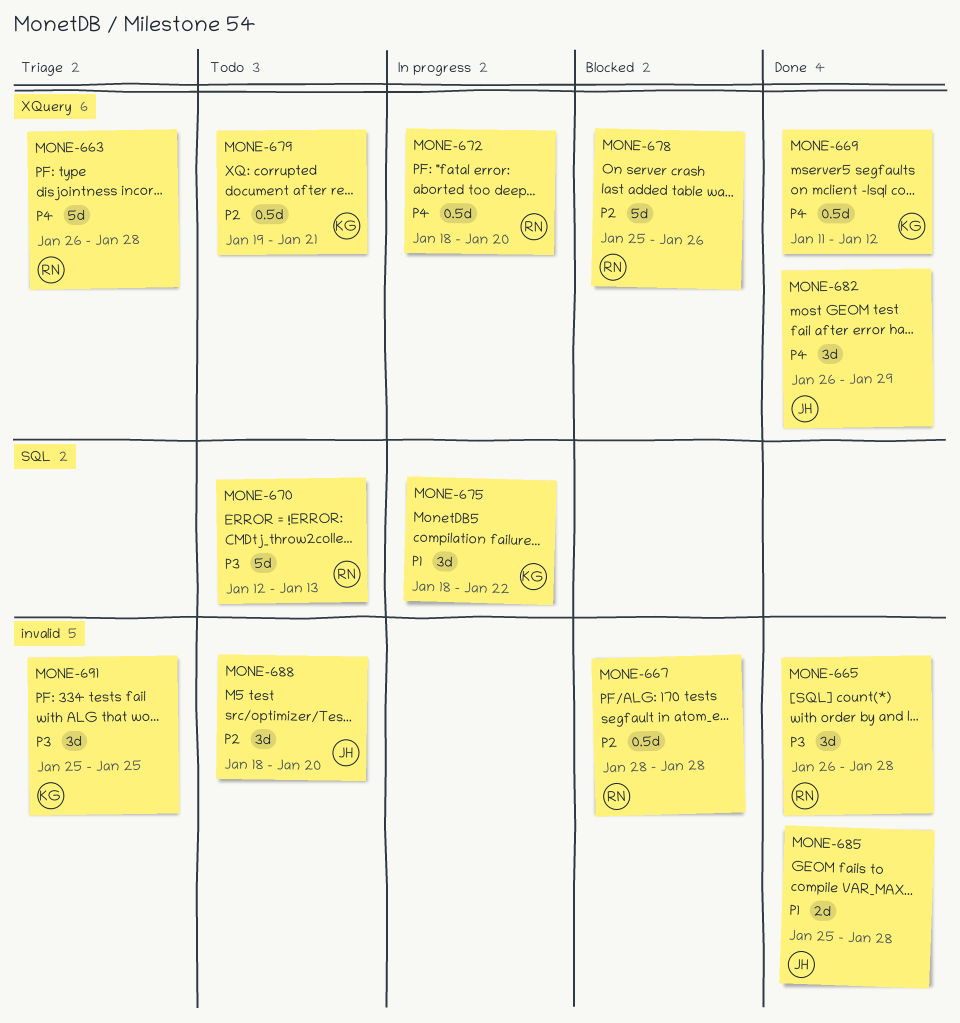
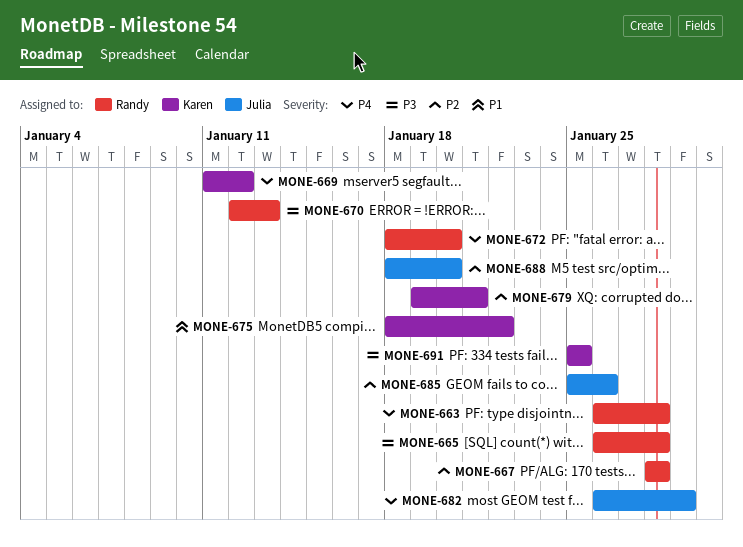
MONE-678: present -> none
MONE-685, priority: P1 -> P2
MONE-685, due: Jan 28 -> Jan 26

